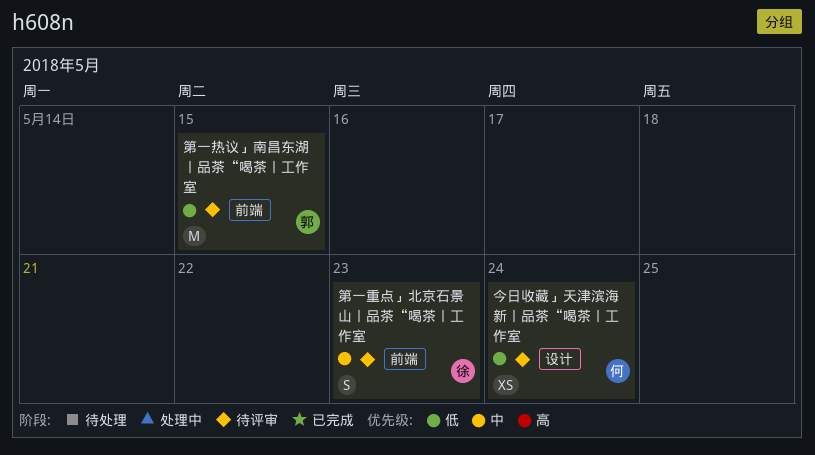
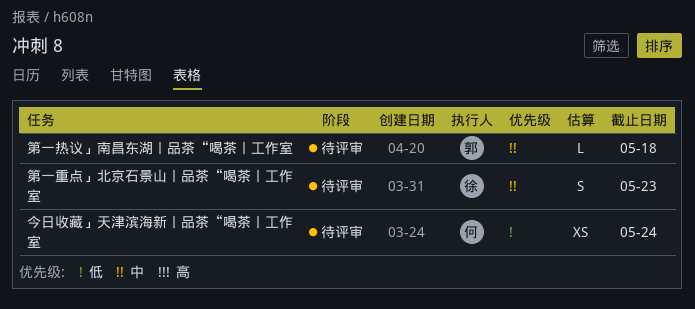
第一热议」南昌东湖丨品茶“喝茶丨工作室, priority: 低 -> 中
第一热议」南昌东湖丨品茶“喝茶丨工作室, estimate: M -> L
第一热议」南昌东湖丨品茶“喝茶丨工作室, due: May 15 -> May 18

